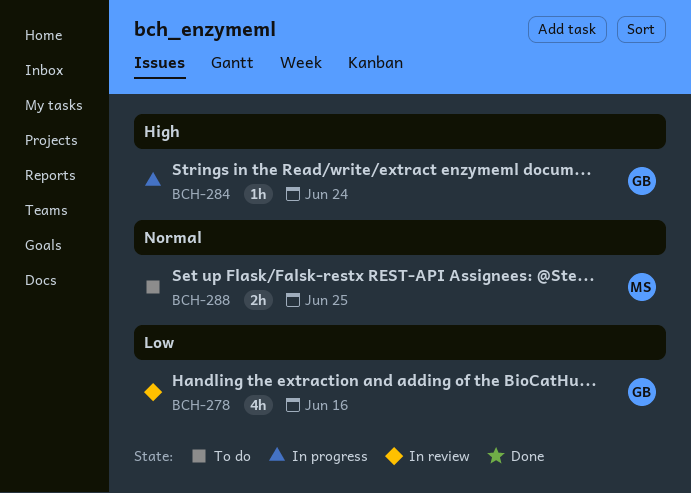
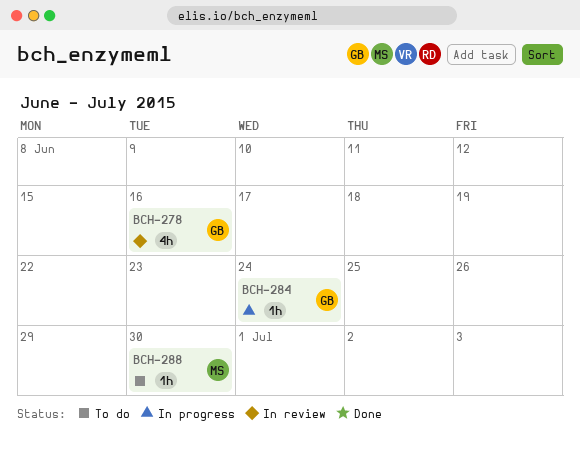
BCH-288, estimate: 2h -> 1h
BCH-288, due: Jun 25 -> Jun 30

